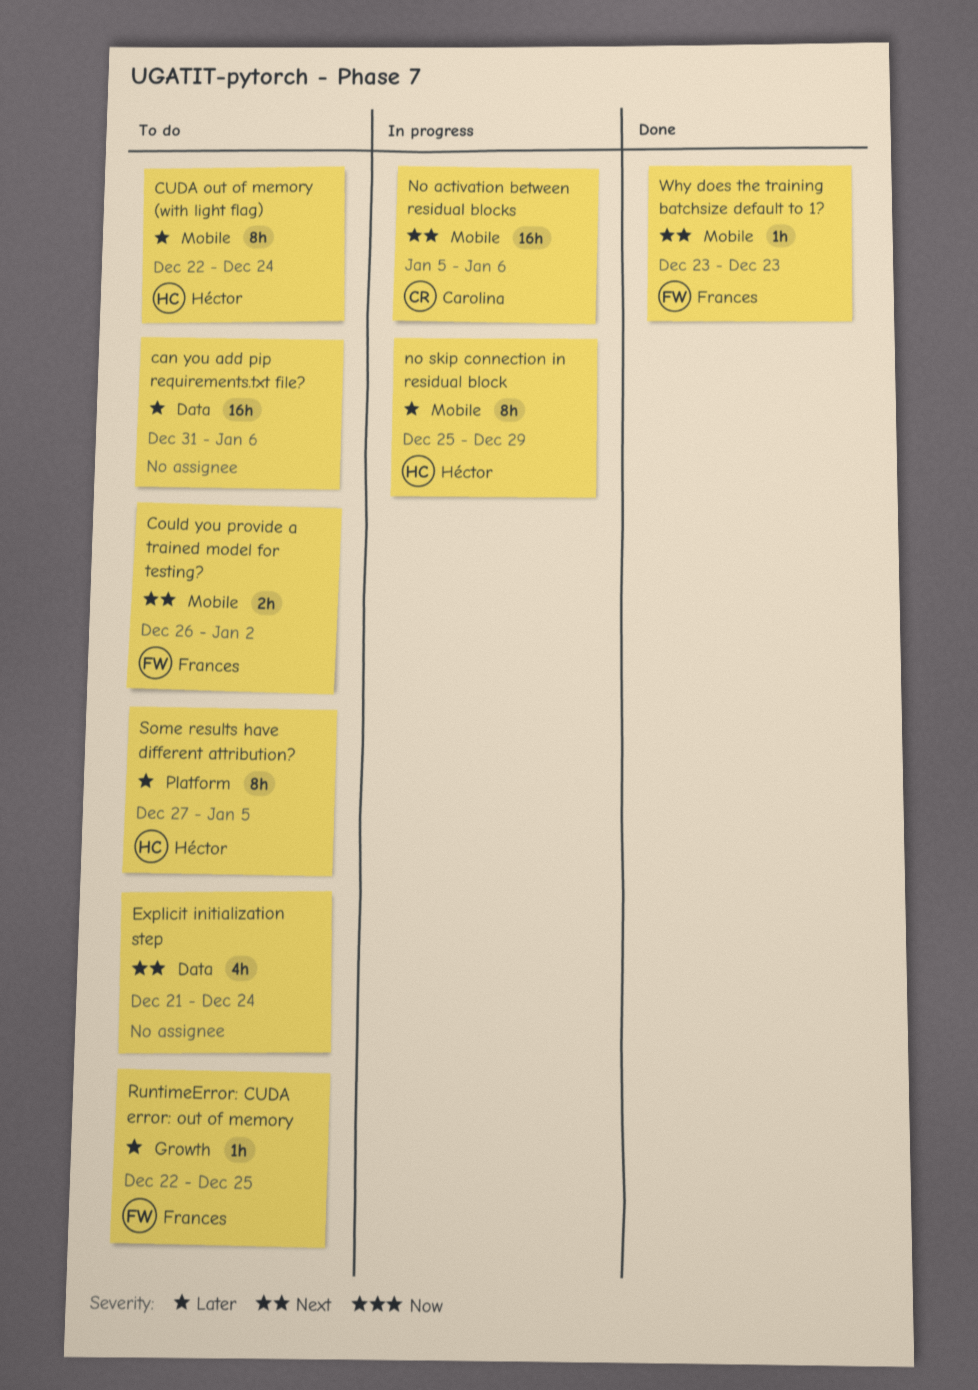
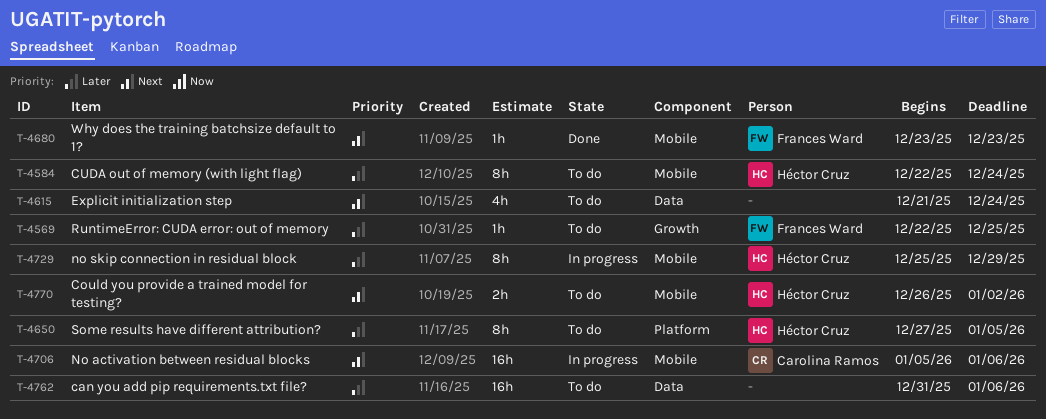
Could you provide a trained model for testing?, owner: Frances Ward -> Héctor Cruz

